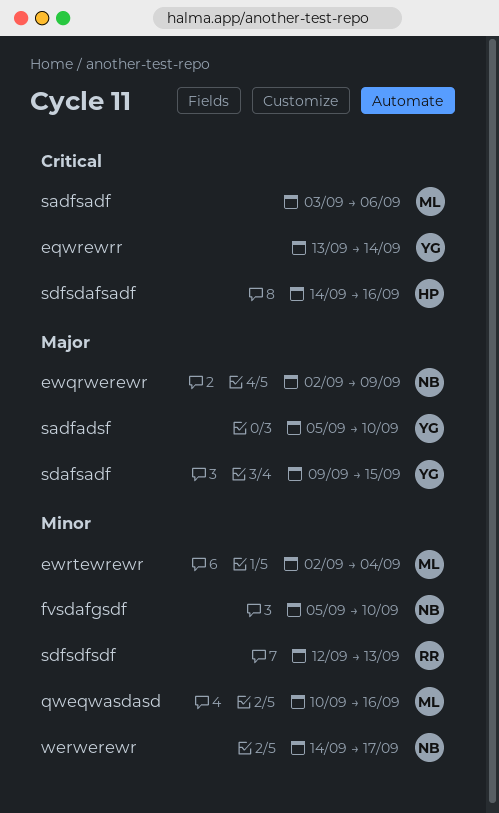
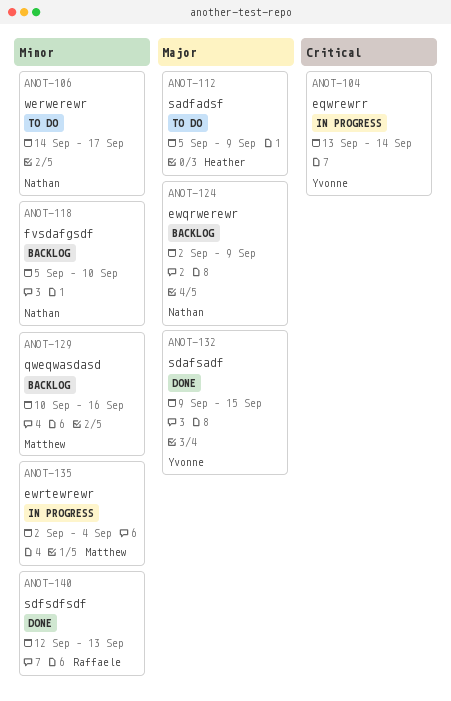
sadfadsf, owner: Yvonne -> Heather
sadfadsf, due: Sep 10 -> Sep 9
sadfsadf: present -> none
sdfsdafsadf: present -> none

